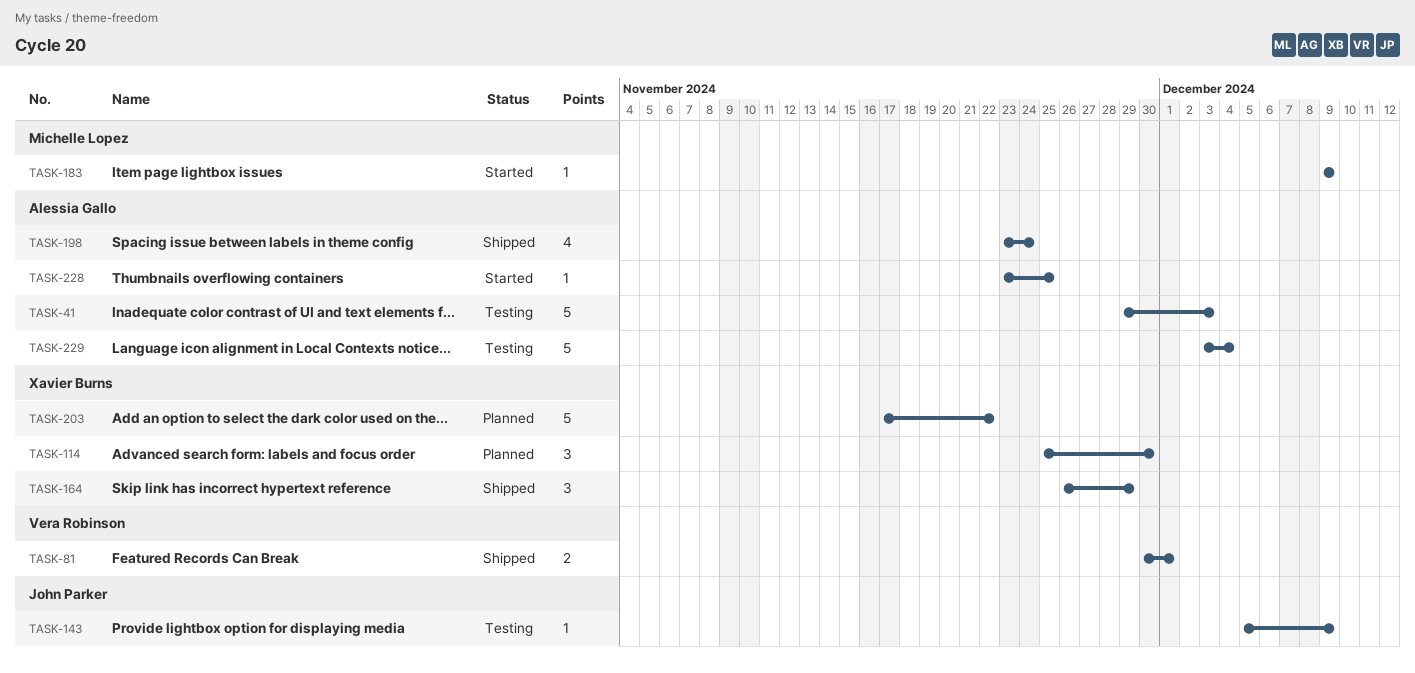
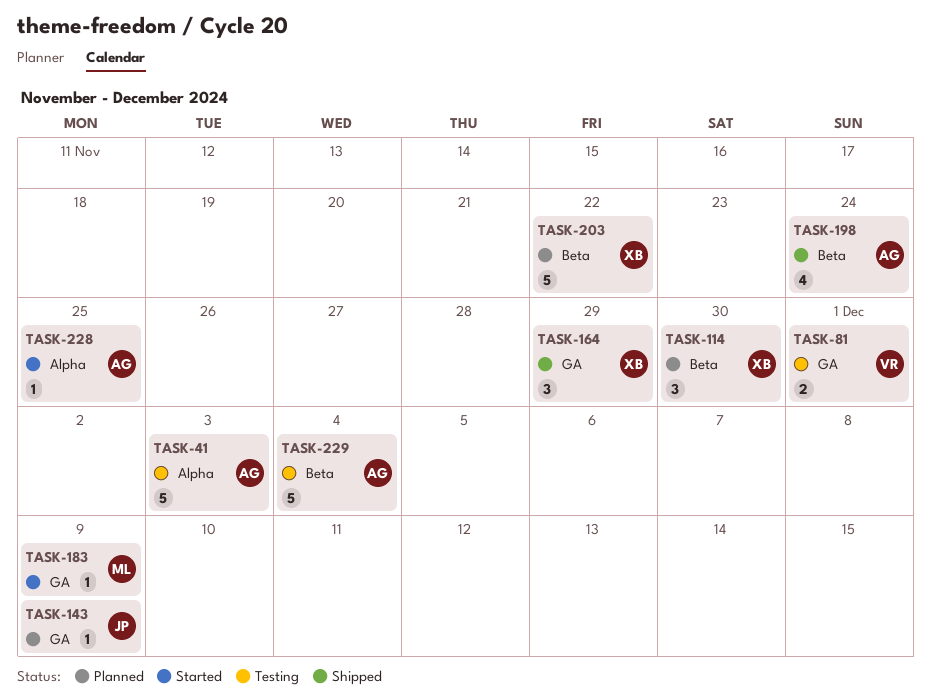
TASK-81, status: Shipped -> Testing
TASK-143, status: Testing -> Planned

